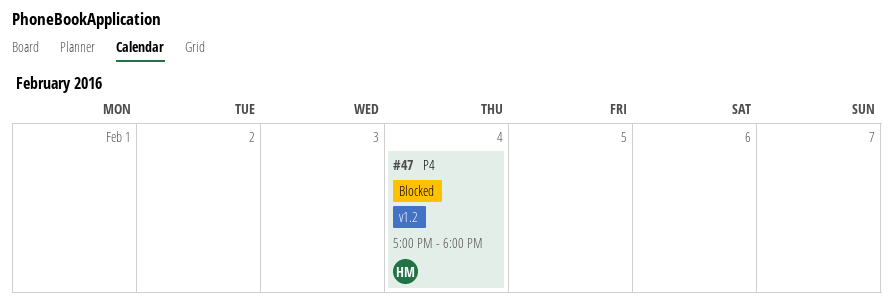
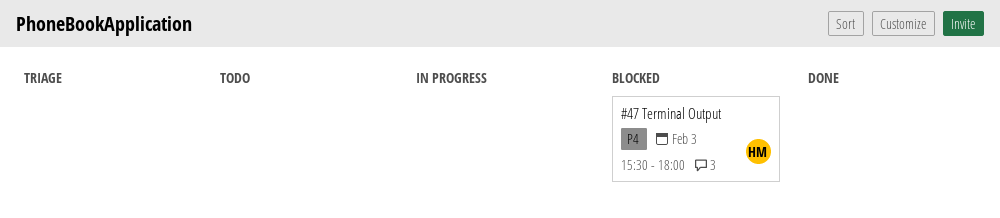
#47, day: Feb 4 -> Feb 3
#47, begins: 17:00 -> 15:30

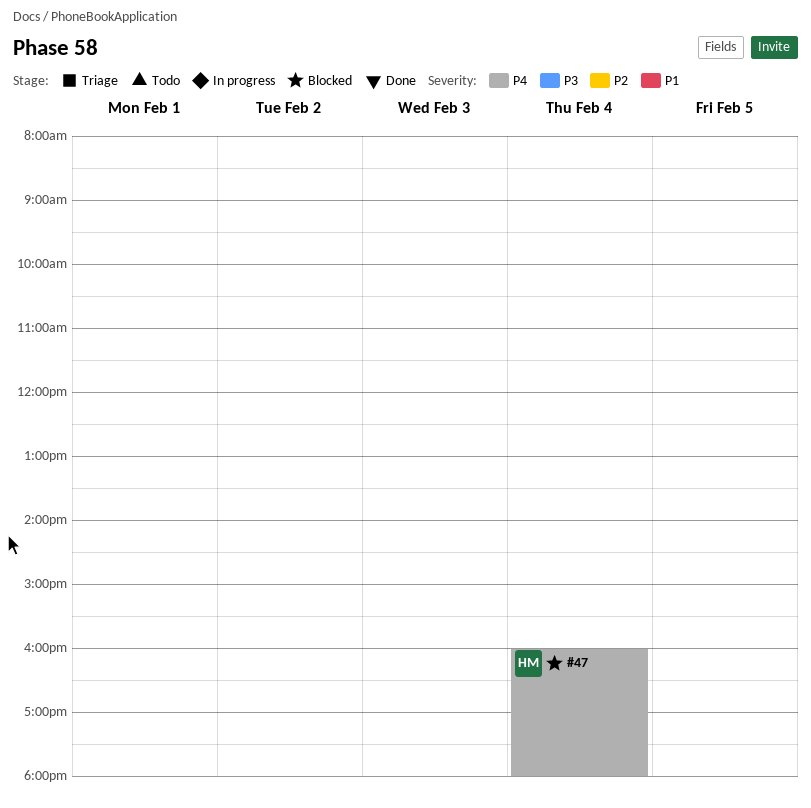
#47, day: Feb 3 -> Feb 4
#47, begins: 15:30 -> 16:00

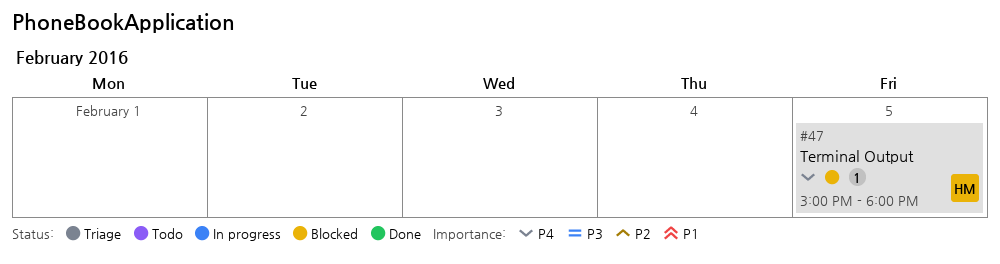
#47, day: Feb 4 -> Feb 5
#47, begins: 16:00 -> 15:00

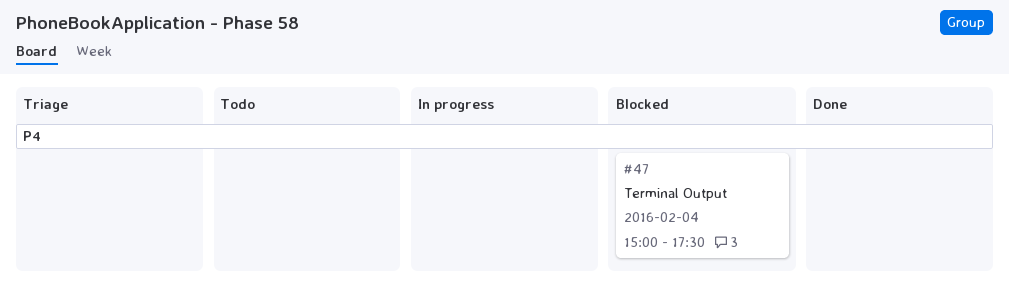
#47, day: Feb 5 -> Feb 4
#47, ends: 18:00 -> 17:30

